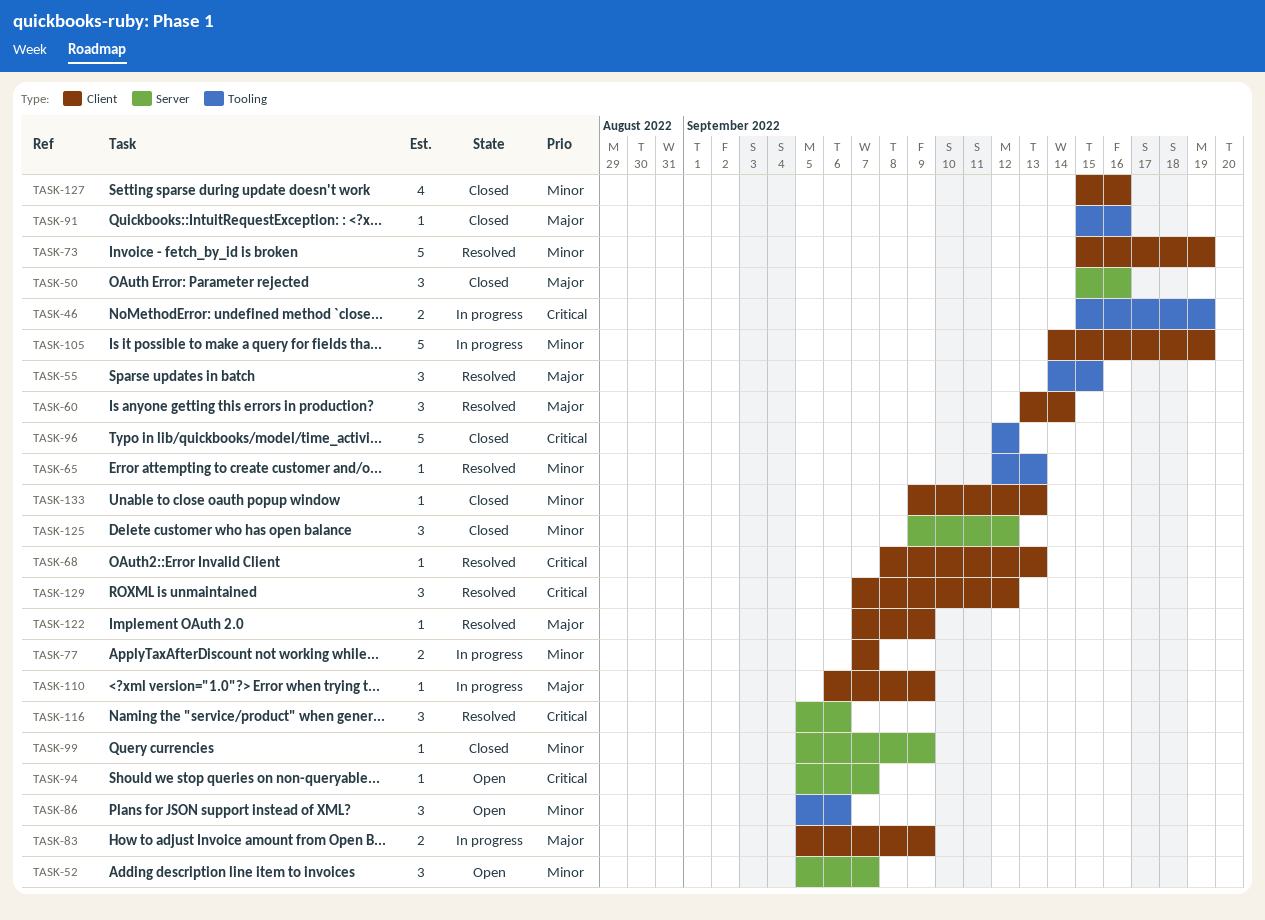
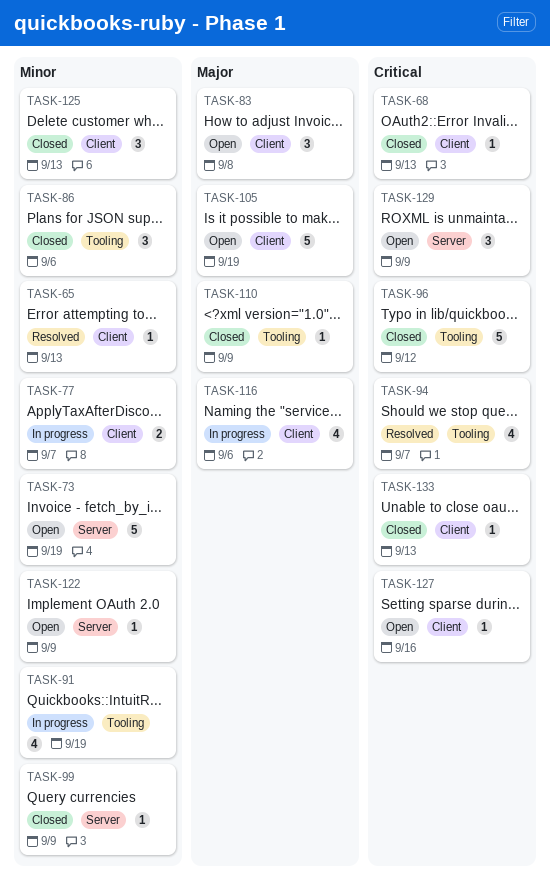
TASK-46: present -> none
TASK-50: present -> none
TASK-52: present -> none
TASK-55: present -> none
TASK-60: present -> none
TASK-65, label: Tooling -> Client
TASK-68, status: Resolved -> Closed
TASK-73, status: Resolved -> Open
TASK-73, label: Client -> Server
TASK-83, status: In progress -> Open
TASK-83, estimate: 2 -> 3
TASK-83, due: Sep 9 -> Sep 8
TASK-86, status: Open -> Closed
TASK-91, status: Closed -> In progress
TASK-91, priority: Major -> Minor
TASK-91, estimate: 1 -> 4
TASK-91, due: Sep 16 -> Sep 19
TASK-94, status: Open -> Resolved
TASK-94, label: Server -> Tooling
TASK-94, estimate: 1 -> 4
TASK-105, status: In progress -> Open
TASK-105, priority: Minor -> Major
TASK-110, status: In progress -> Closed
TASK-110, label: Client -> Tooling
TASK-116, status: Resolved -> In progress
TASK-116, priority: Critical -> Major
TASK-116, label: Server -> Client
TASK-116, estimate: 3 -> 4
TASK-122, status: Resolved -> Open
TASK-122, priority: Major -> Minor
TASK-122, label: Client -> Server
TASK-125, label: Server -> Client
TASK-125, due: Sep 12 -> Sep 13
TASK-127, status: Closed -> Open
TASK-127, priority: Minor -> Critical
TASK-127, estimate: 4 -> 1
TASK-129, status: Resolved -> Open
TASK-129, label: Client -> Server
TASK-129, due: Sep 12 -> Sep 9
TASK-133, priority: Minor -> Critical

